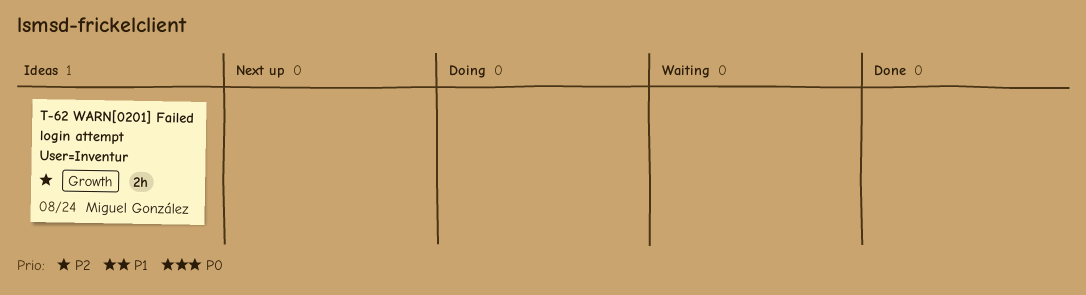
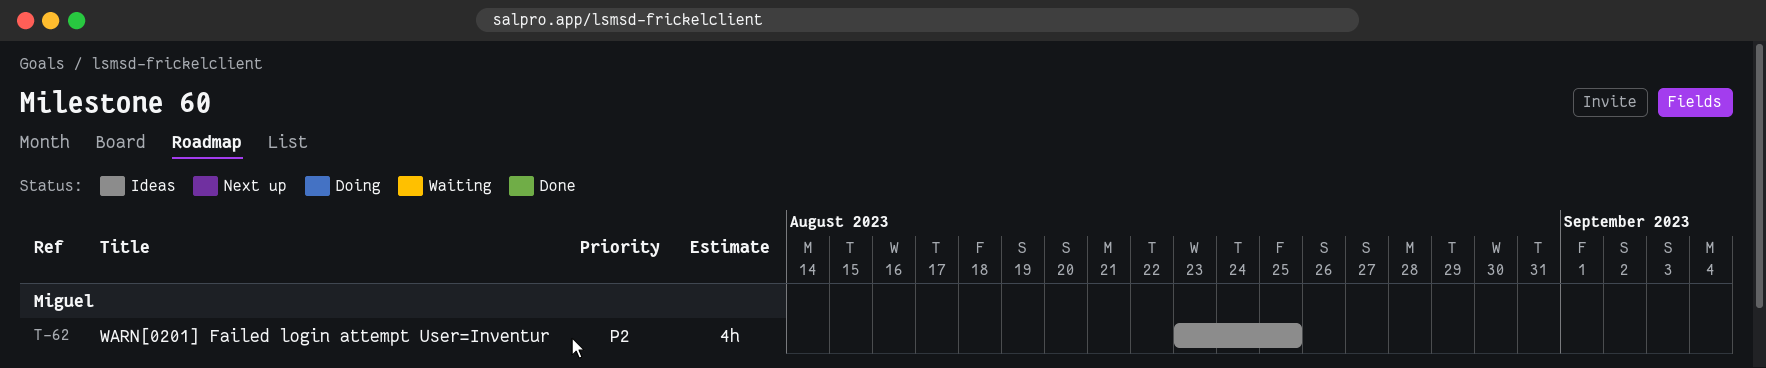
T-62, estimate: 2h -> 4h
T-62, due: Aug 24 -> Aug 25

